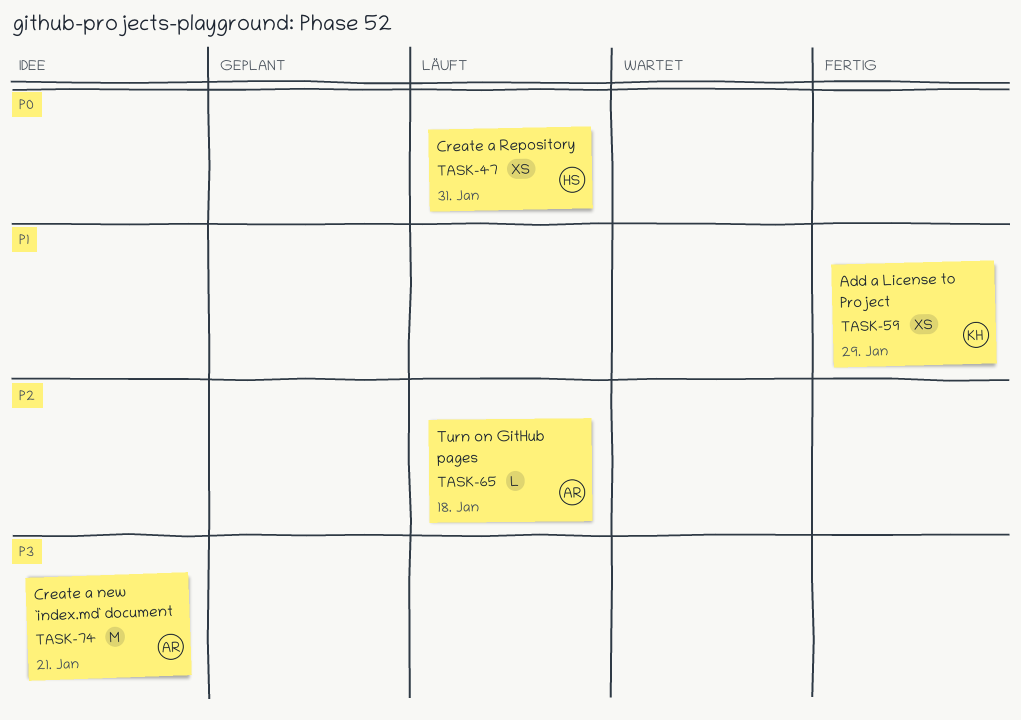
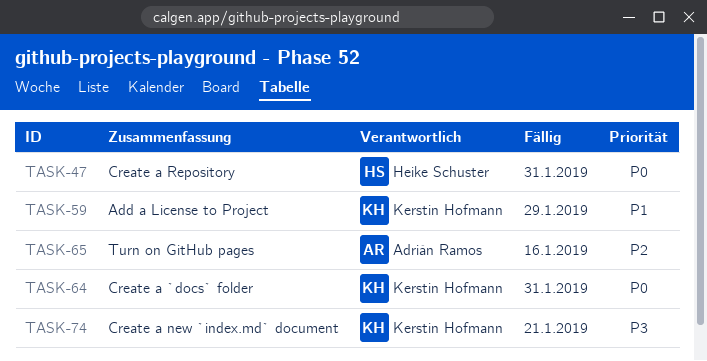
TASK-64: none -> present
TASK-65, due: Jan 18 -> Jan 16
TASK-74, owner: Adrián Ramos -> Kerstin Hofmann

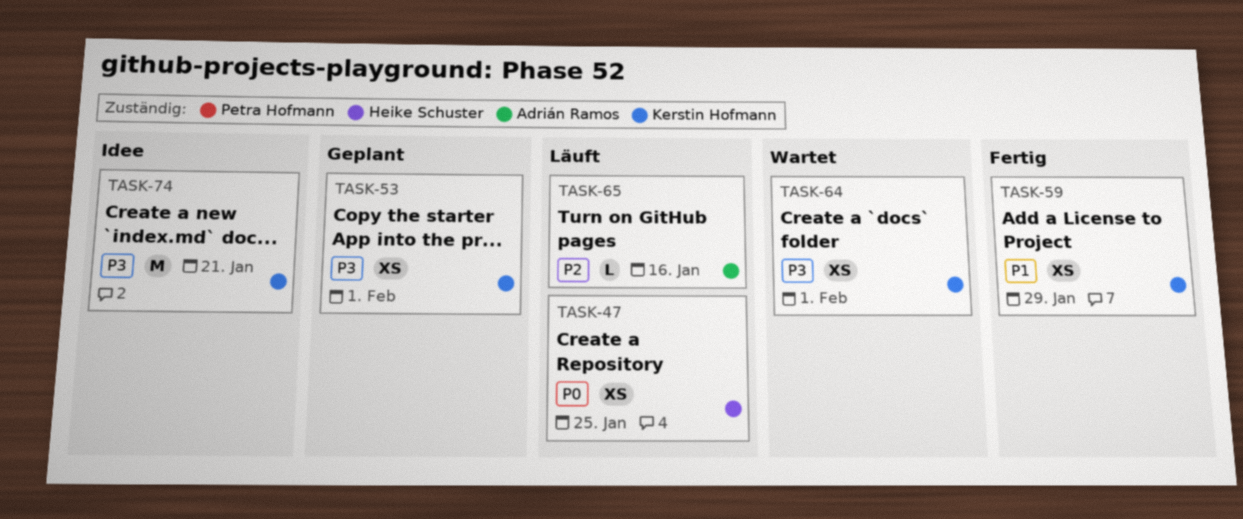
TASK-47, due: Jan 31 -> Jan 25
TASK-53: none -> present
TASK-64, priority: P0 -> P3
TASK-64, due: Jan 31 -> Feb 1

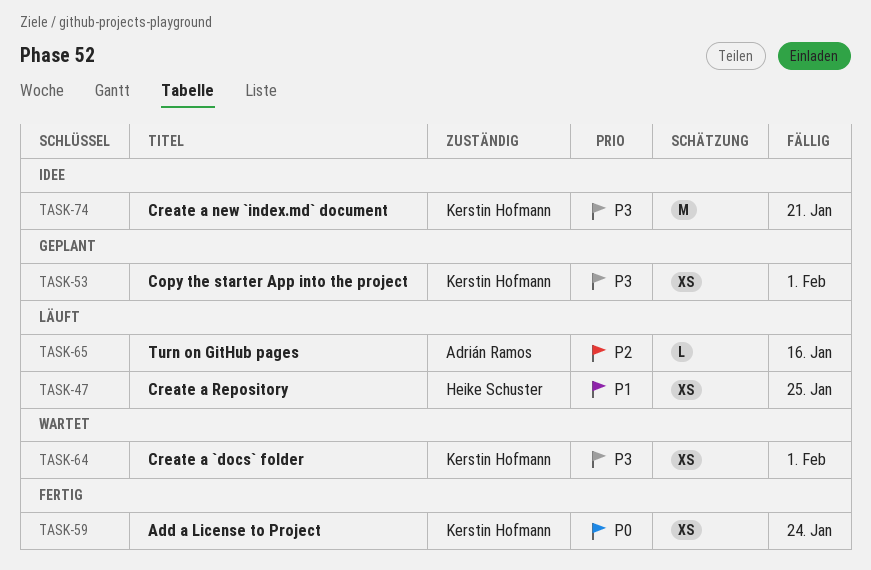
TASK-47, priority: P0 -> P1
TASK-59, priority: P1 -> P0
TASK-59, due: Jan 29 -> Jan 24

